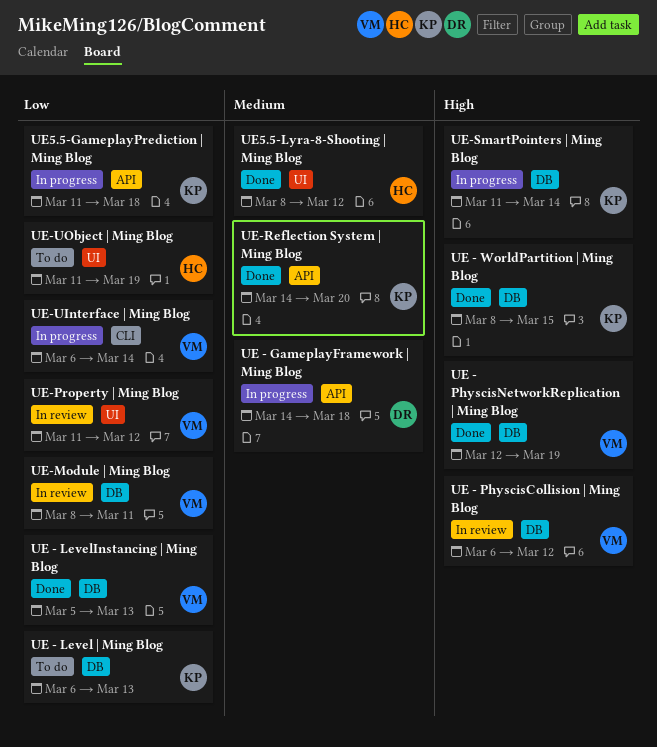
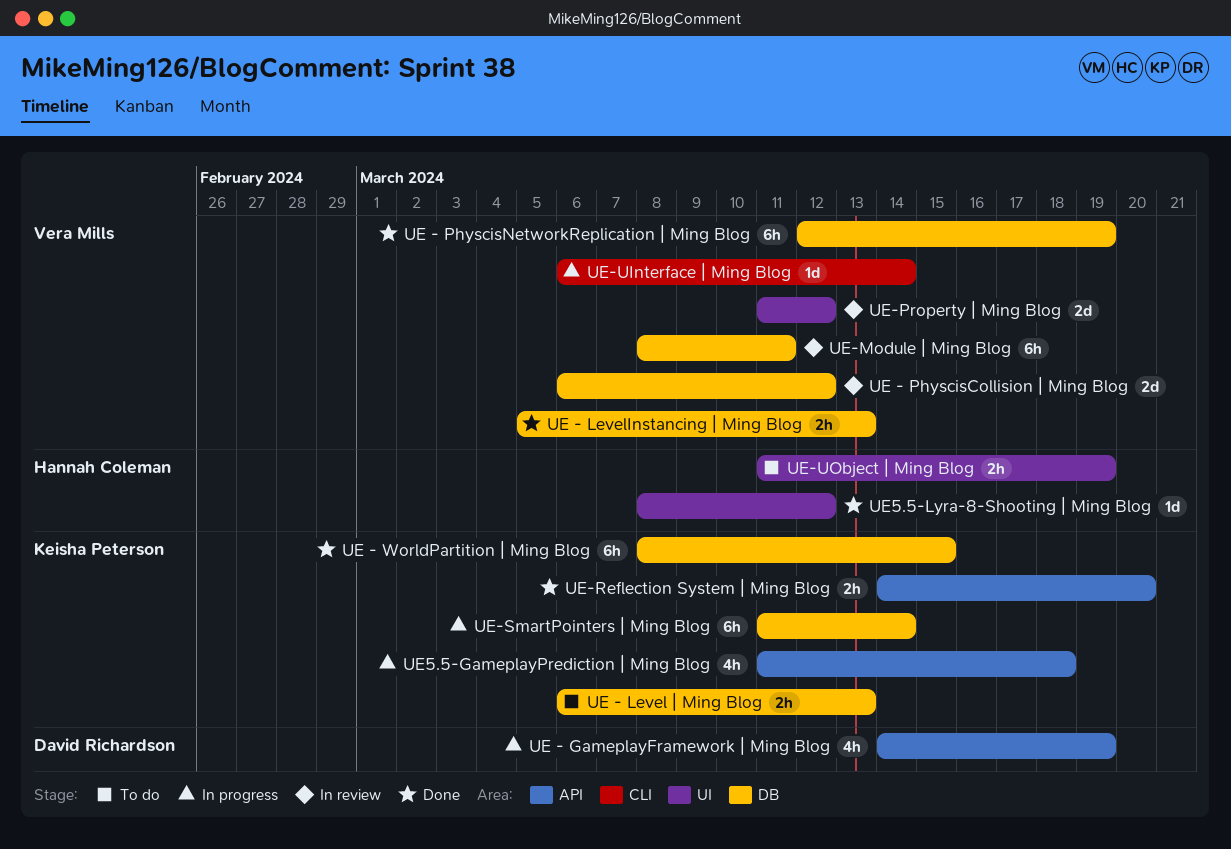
UE - GameplayFramework | Ming Blog, due: Mar 18 -> Mar 19

